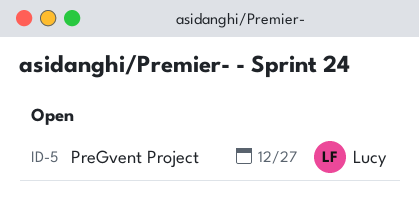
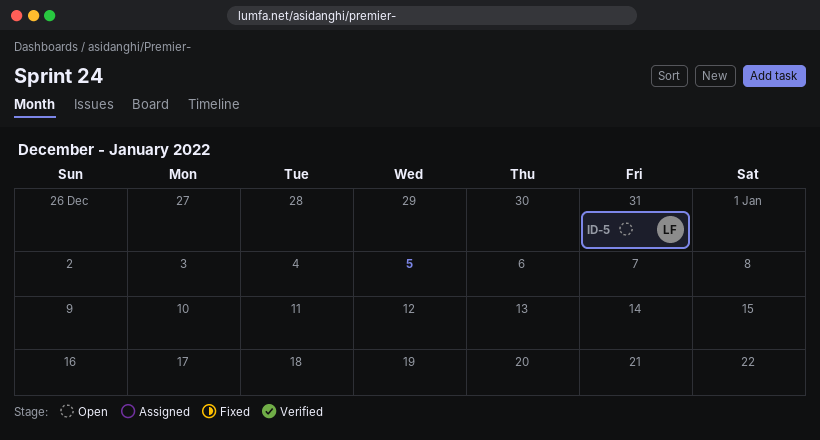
ID-5, due: Dec 27 -> Dec 31

